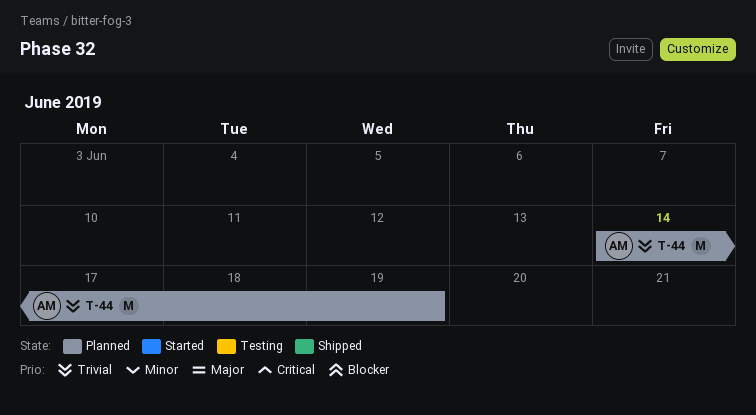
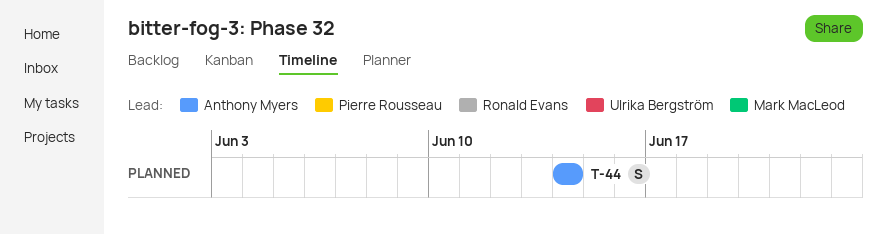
T-44, estimate: M -> S
T-44, due: Jun 19 -> Jun 14

